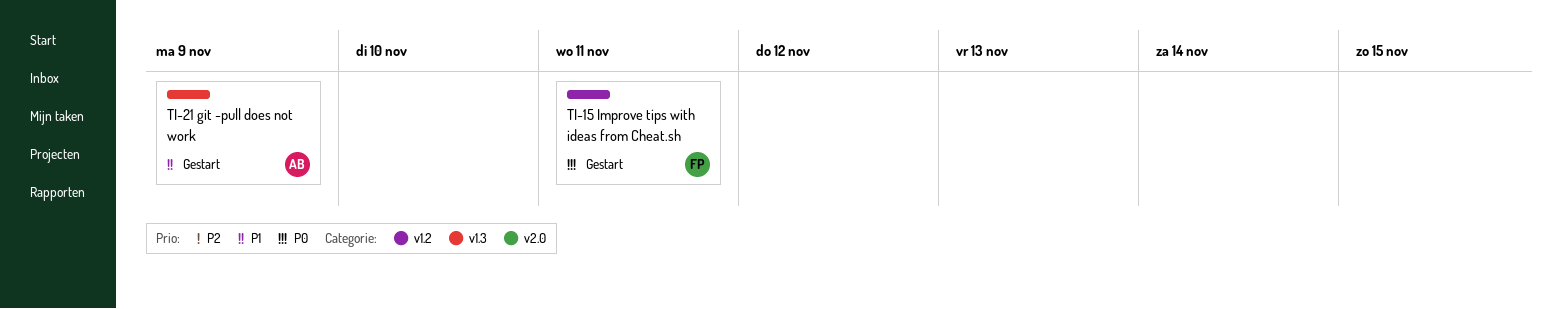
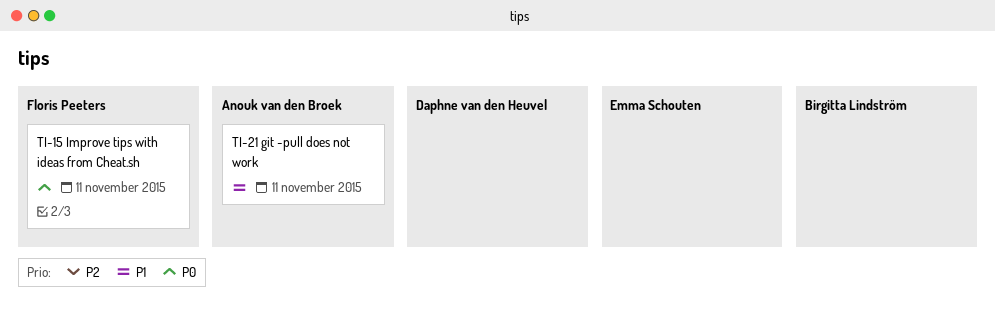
TI-21, due: Nov 9 -> Nov 11

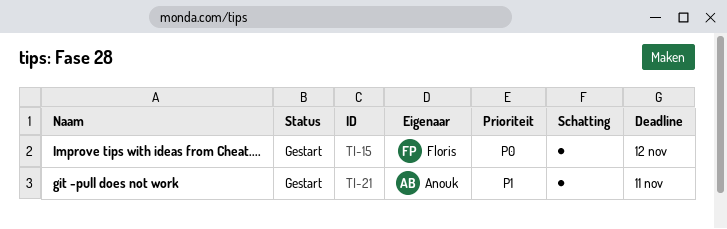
TI-15, due: Nov 11 -> Nov 12

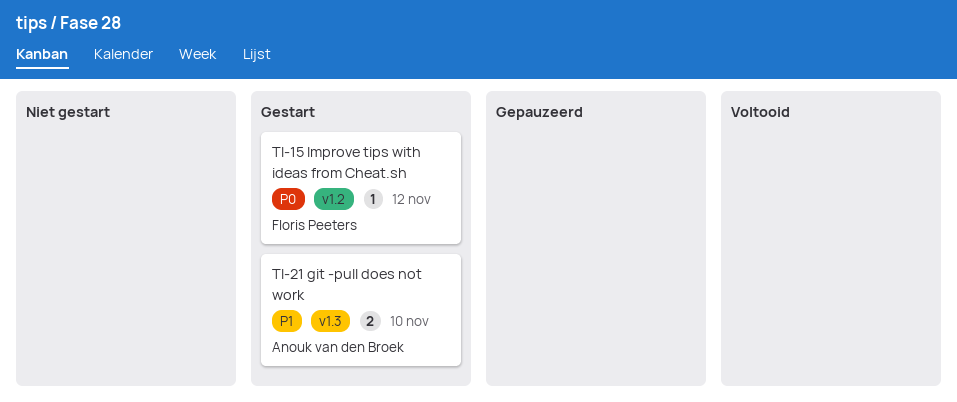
TI-21, estimate: 1 -> 2
TI-21, due: Nov 11 -> Nov 10

